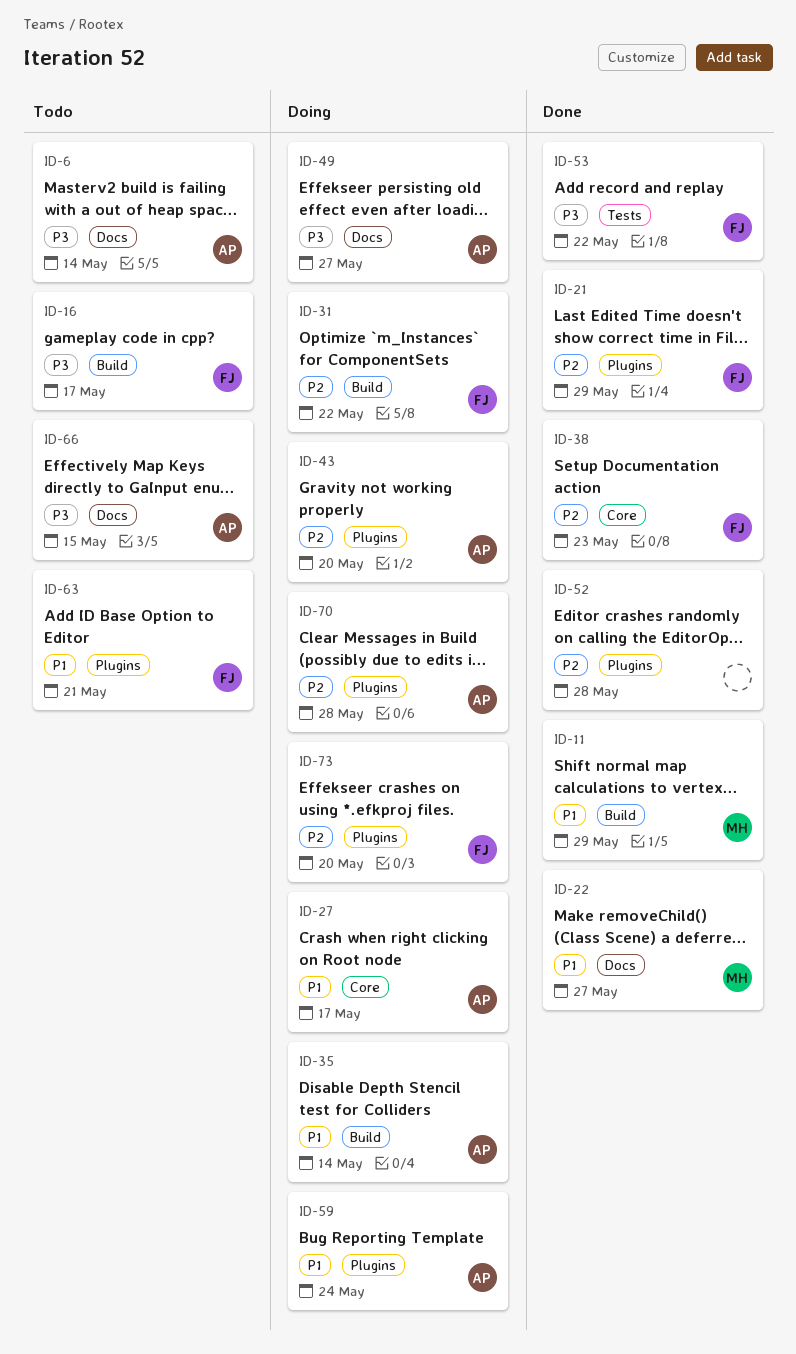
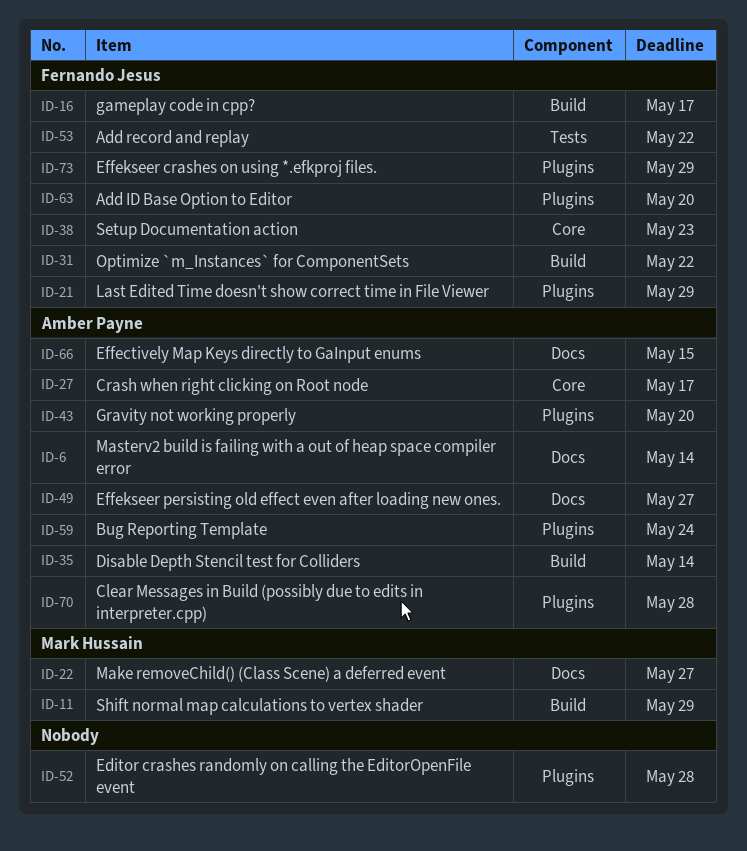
ID-63, due: May 21 -> May 20
ID-73, due: May 20 -> May 29

